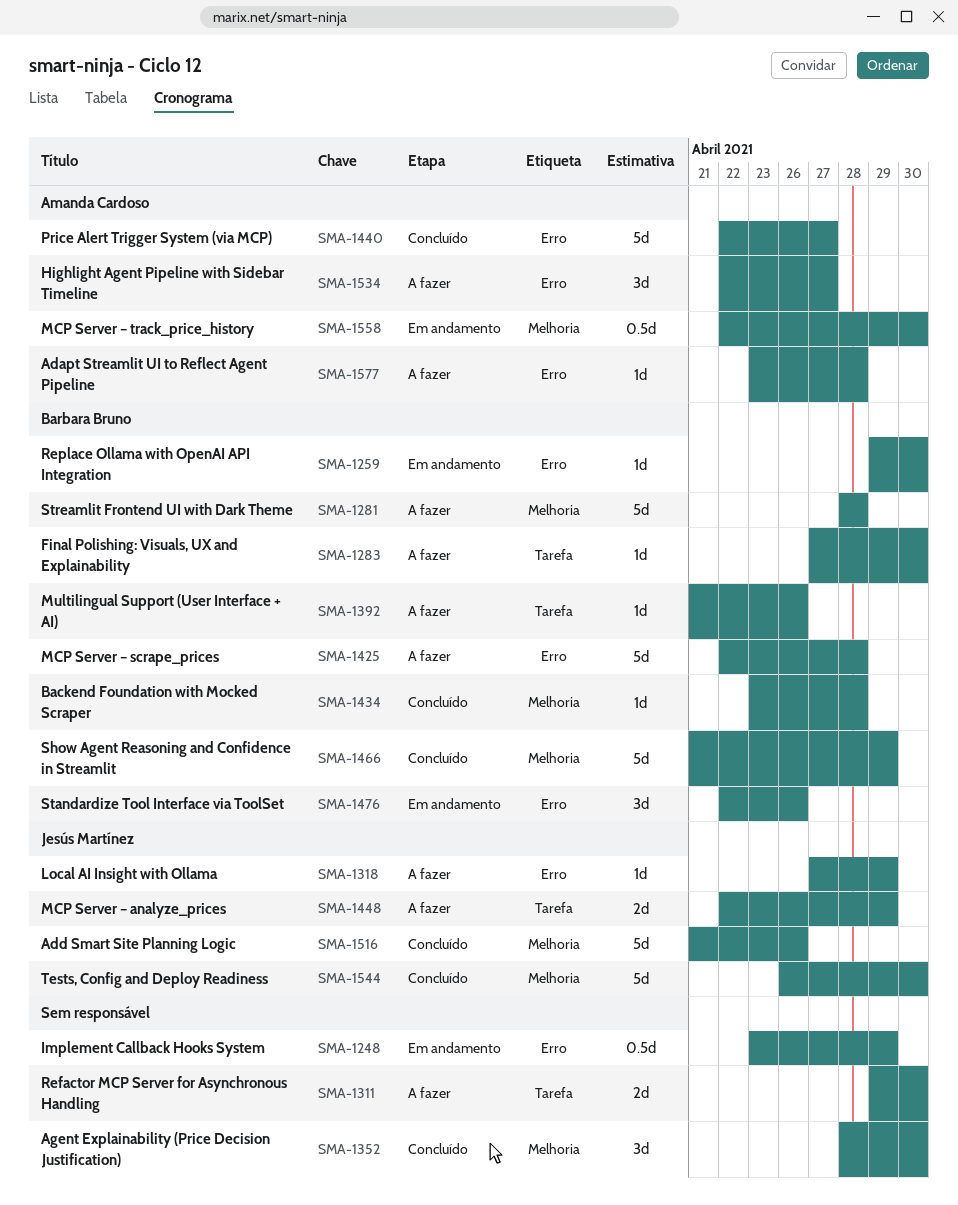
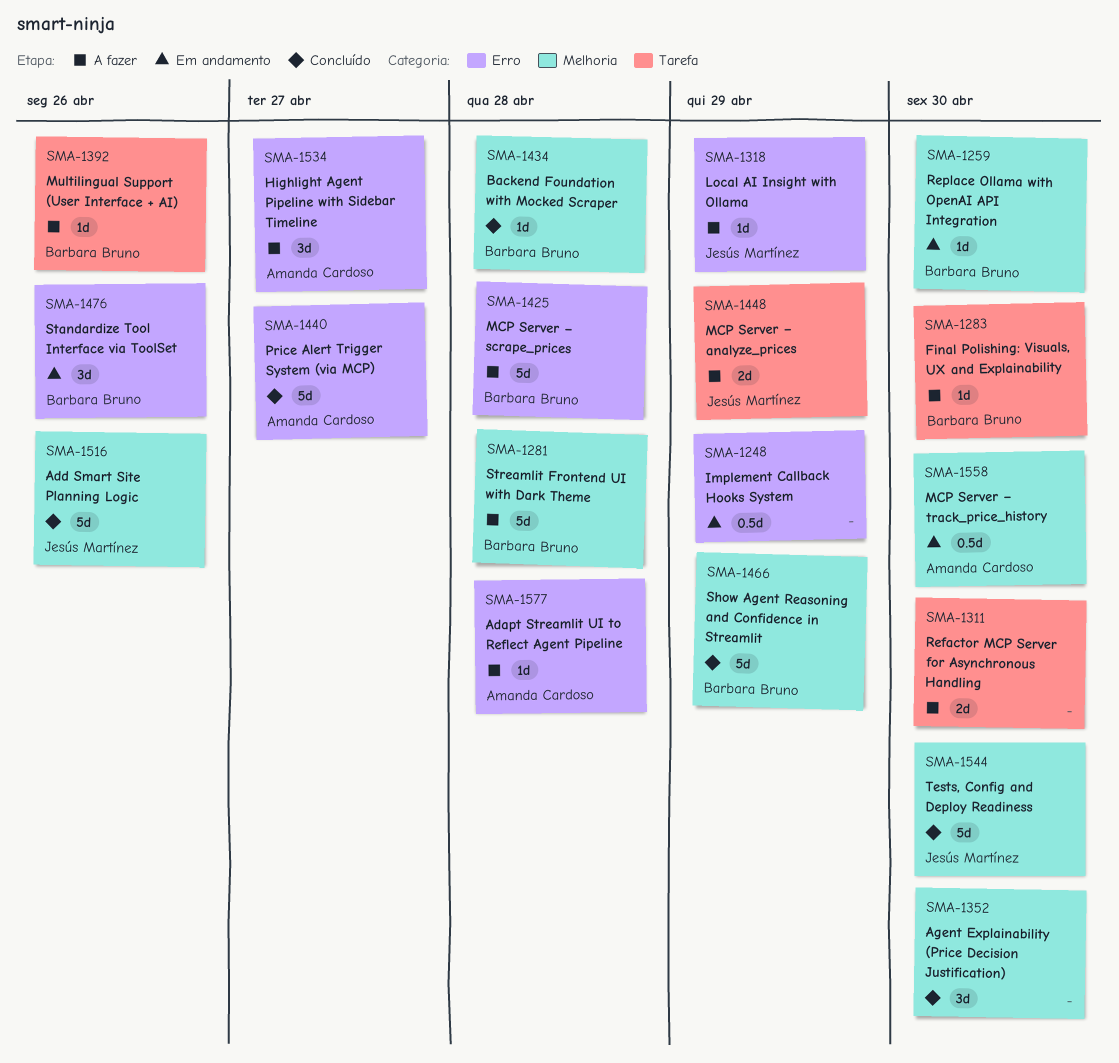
SMA-1259, label: Erro -> Melhoria

